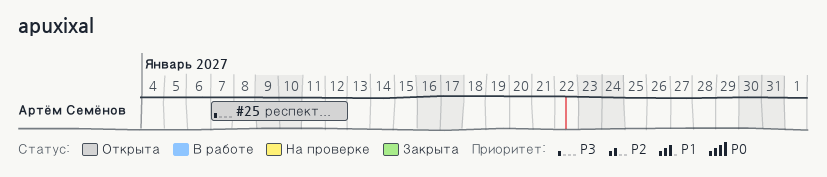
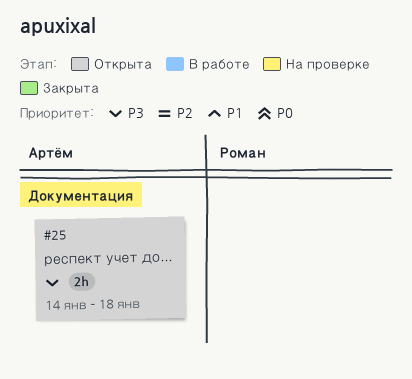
#25, start: Jan 7 -> Jan 14
#25, due: Jan 12 -> Jan 18

